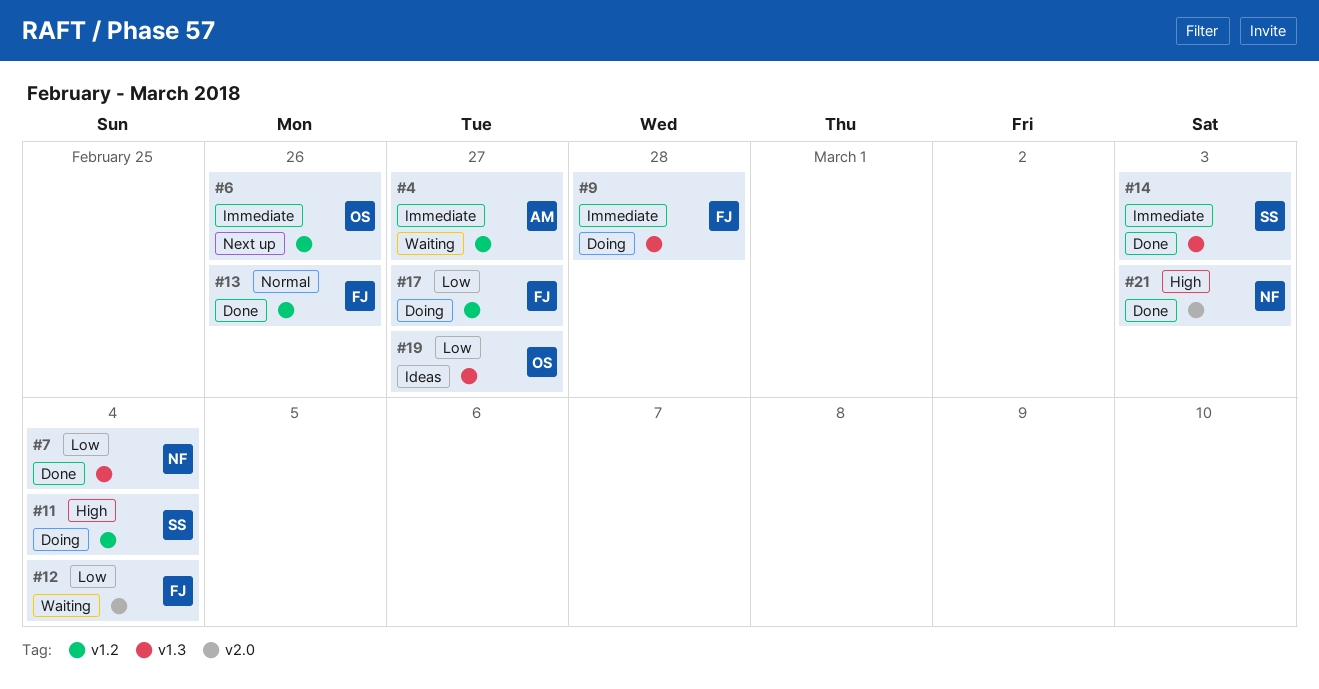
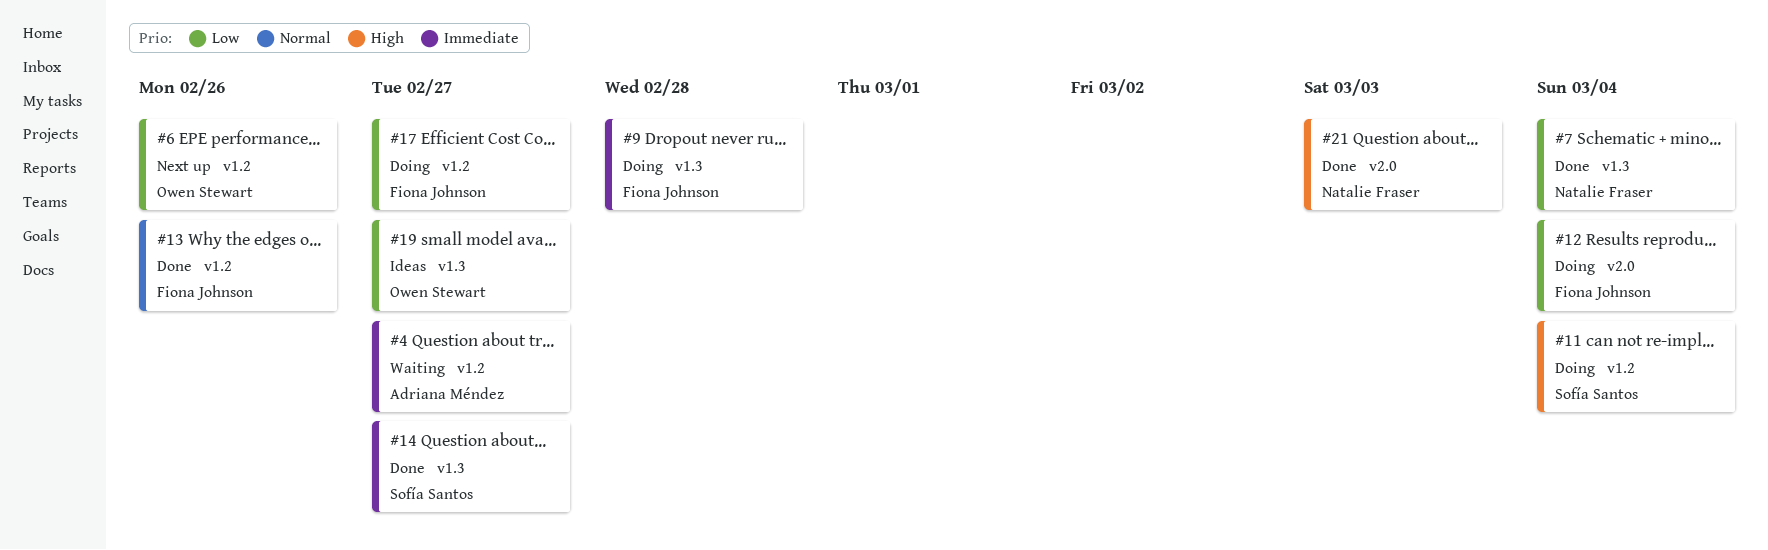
#6, priority: Immediate -> Low
#12, status: Waiting -> Doing
#14, due: Mar 3 -> Feb 27

